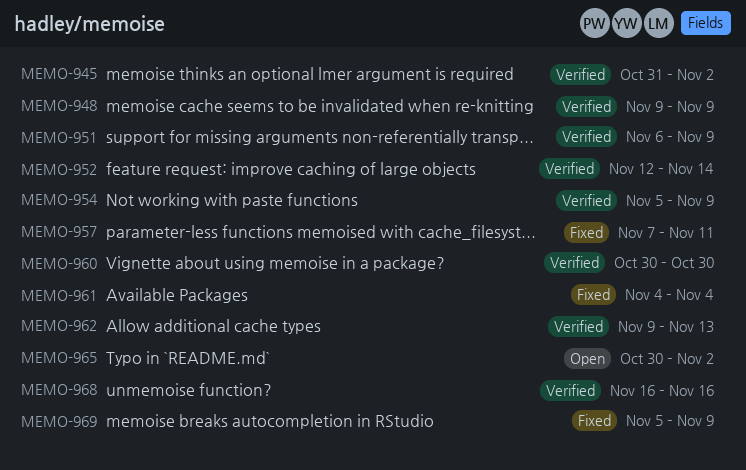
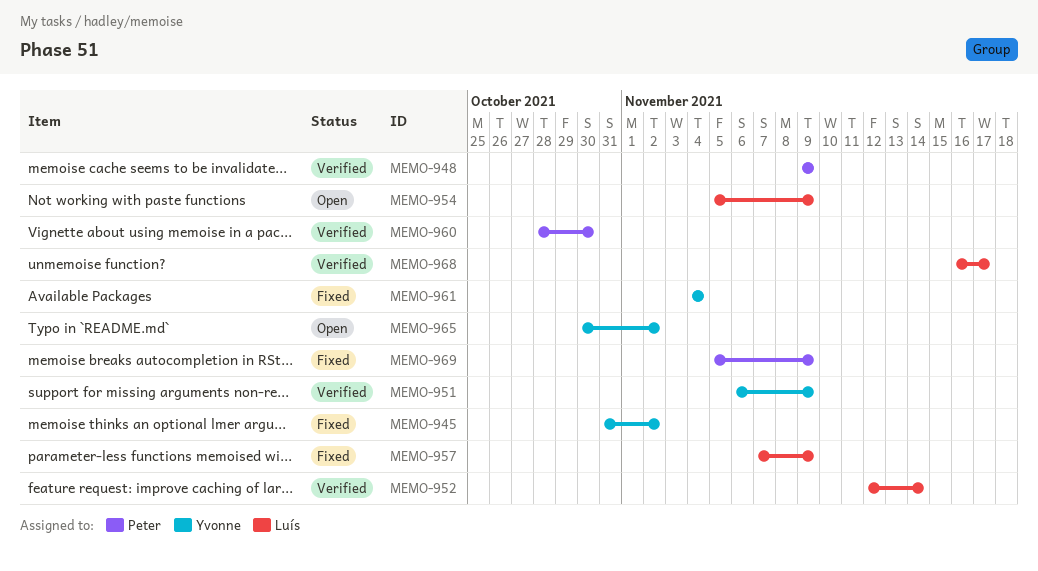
MEMO-945, status: Verified -> Fixed
MEMO-954, status: Verified -> Open
MEMO-957, due: Nov 11 -> Nov 9
MEMO-960, start: Oct 30 -> Oct 28
MEMO-962: present -> none
MEMO-968, due: Nov 16 -> Nov 17

